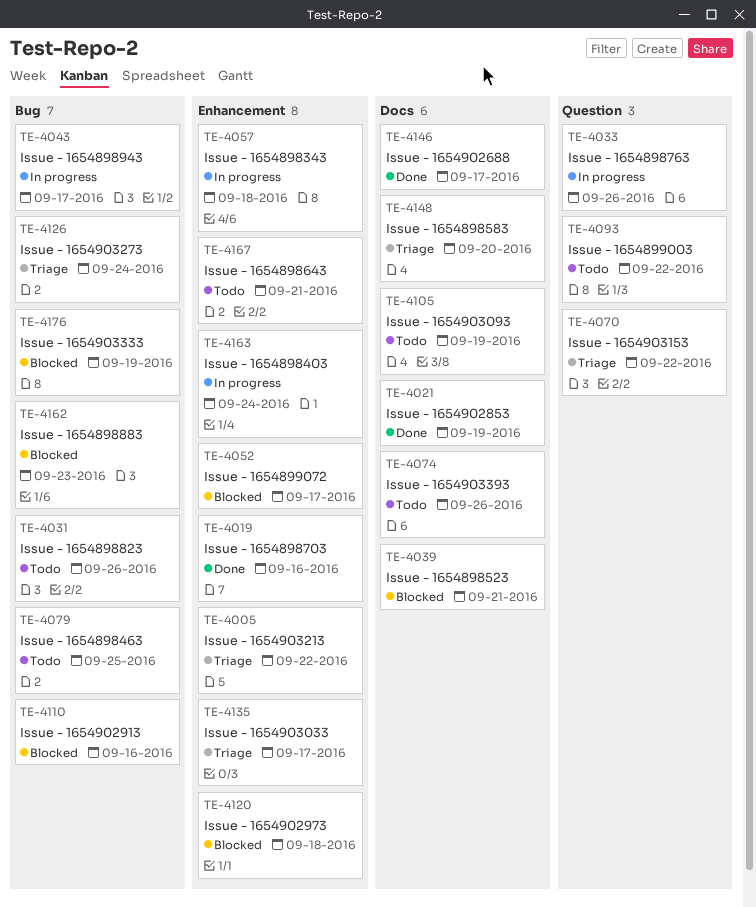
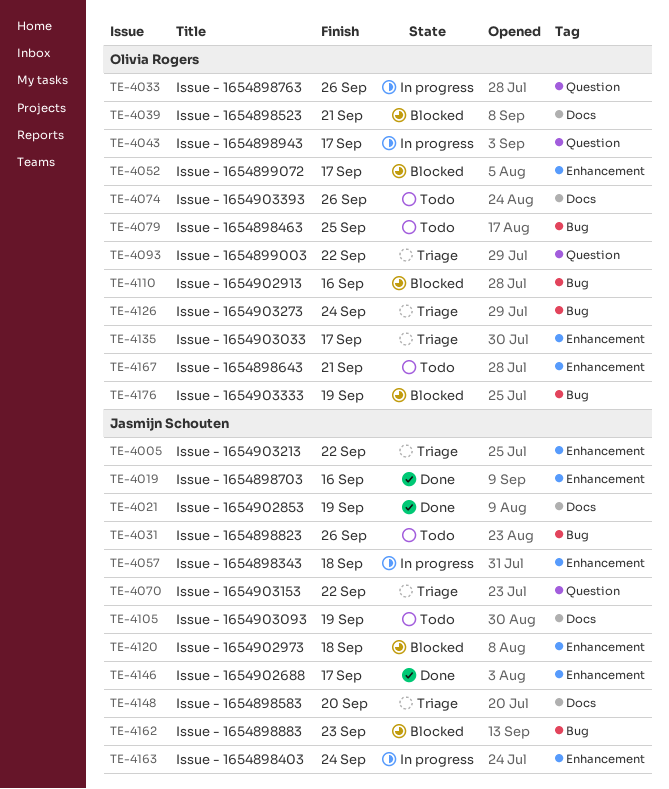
TE-4043, label: Bug -> Question
TE-4093, status: Todo -> Triage
TE-4146, label: Docs -> Enhancement

